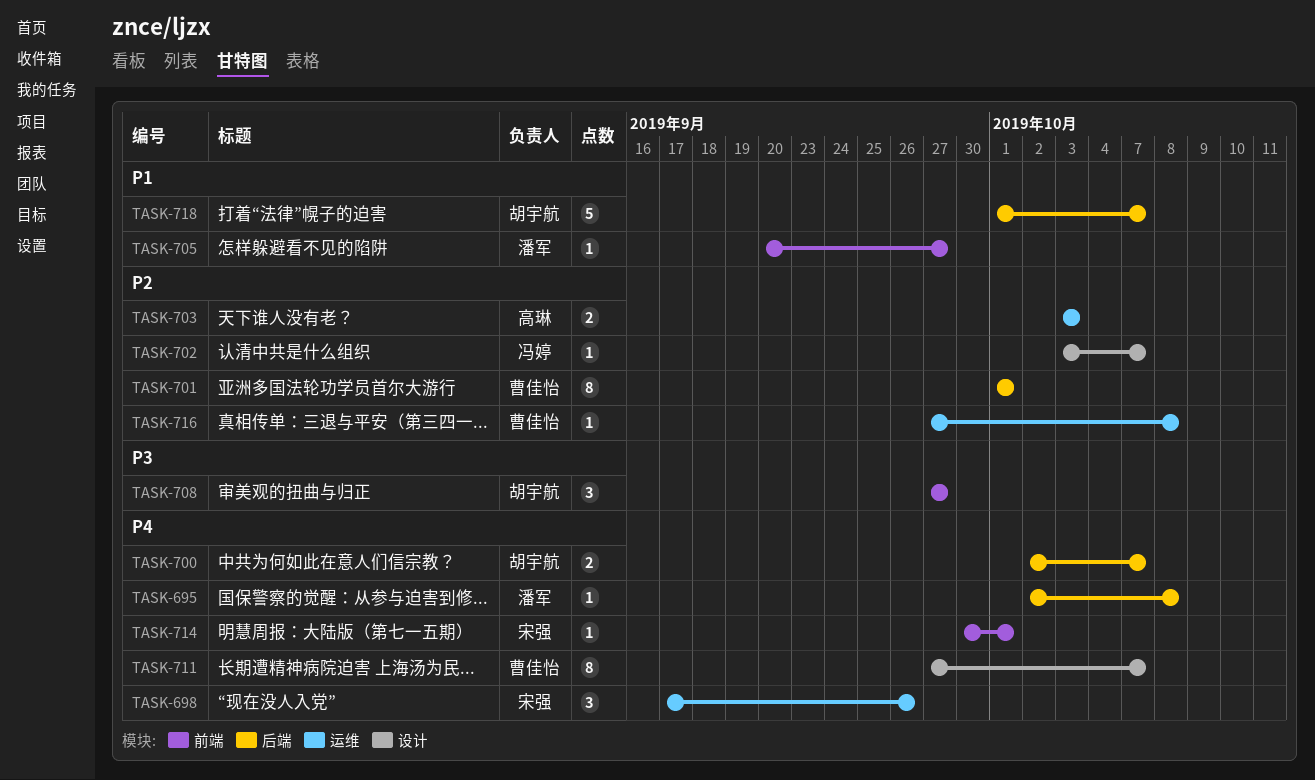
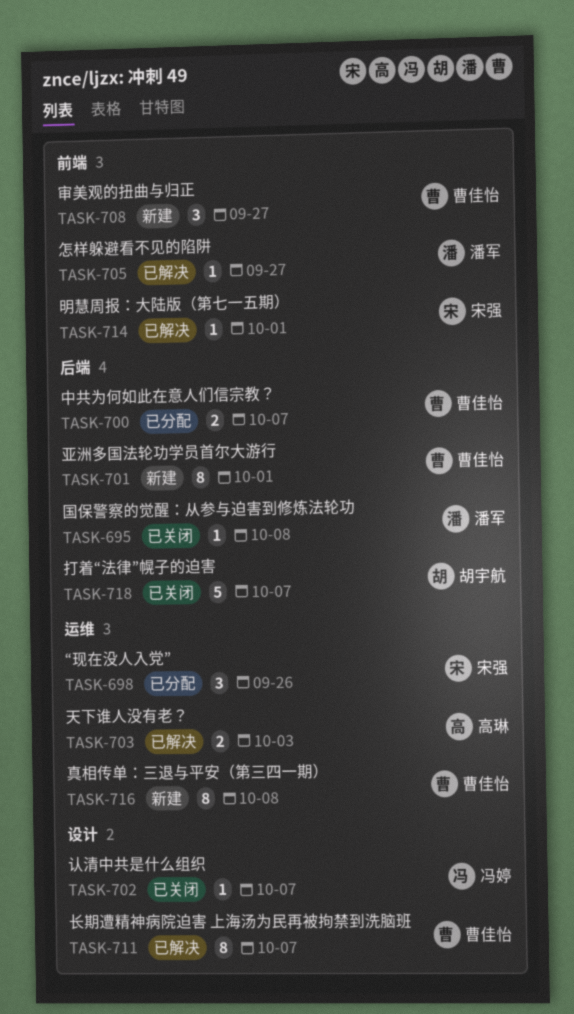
TASK-700, owner: 胡宇航 -> 曹佳怡
TASK-708, owner: 胡宇航 -> 曹佳怡
TASK-716, estimate: 1 -> 8

